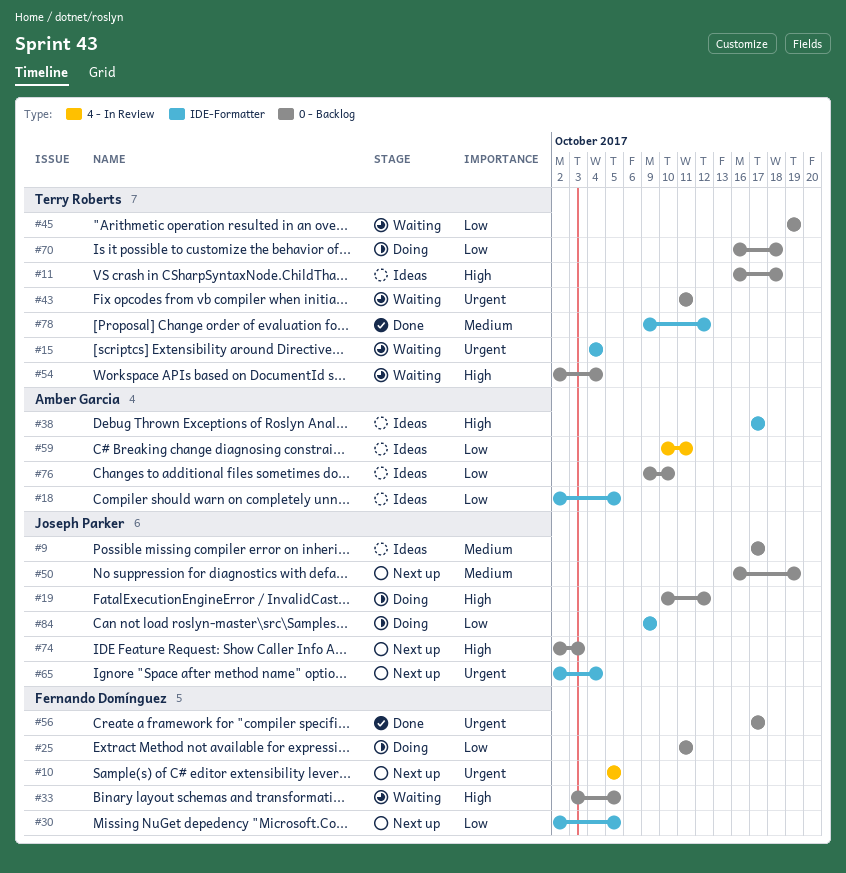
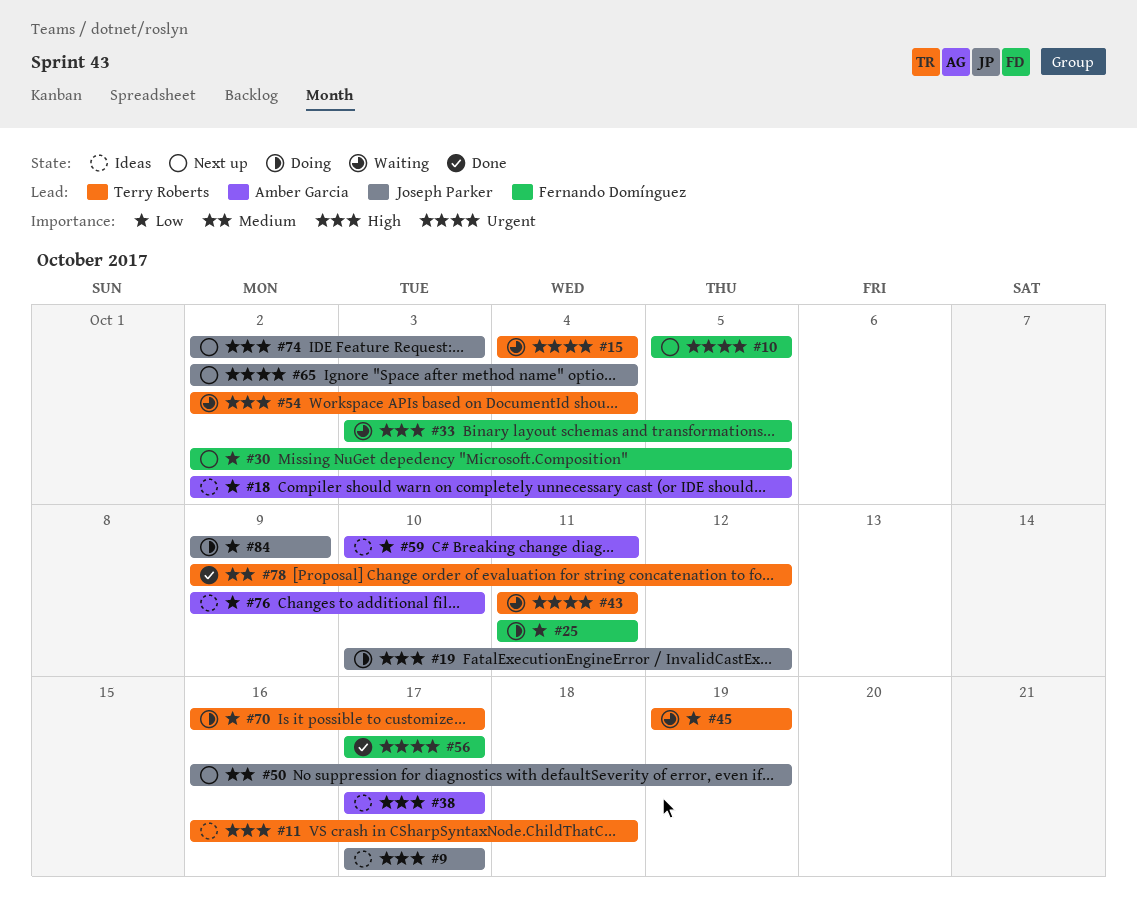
#9, priority: Medium -> High
#70, due: Oct 18 -> Oct 17

